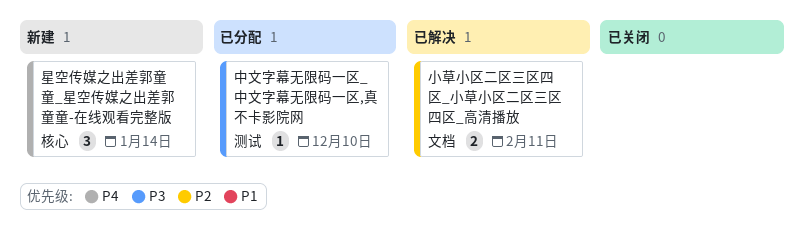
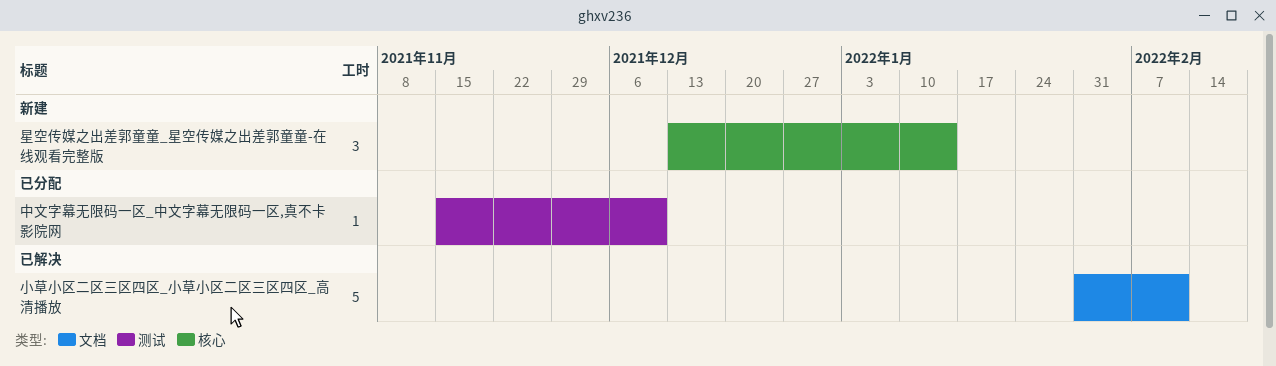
小草小区二区三区四区_小草小区二区三区四区_高清播放, estimate: 2 -> 5

